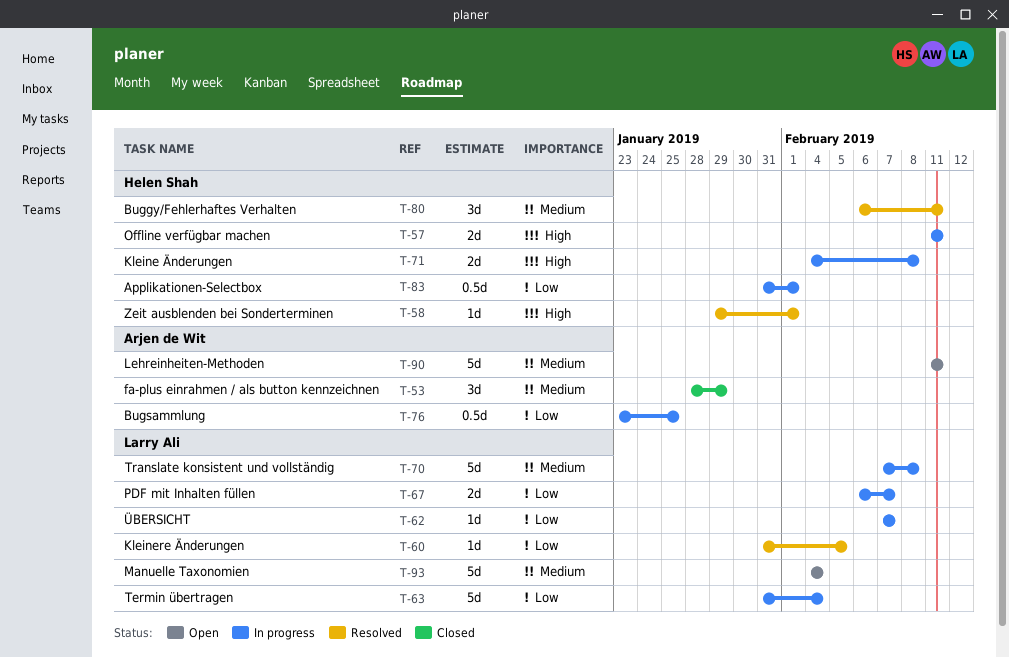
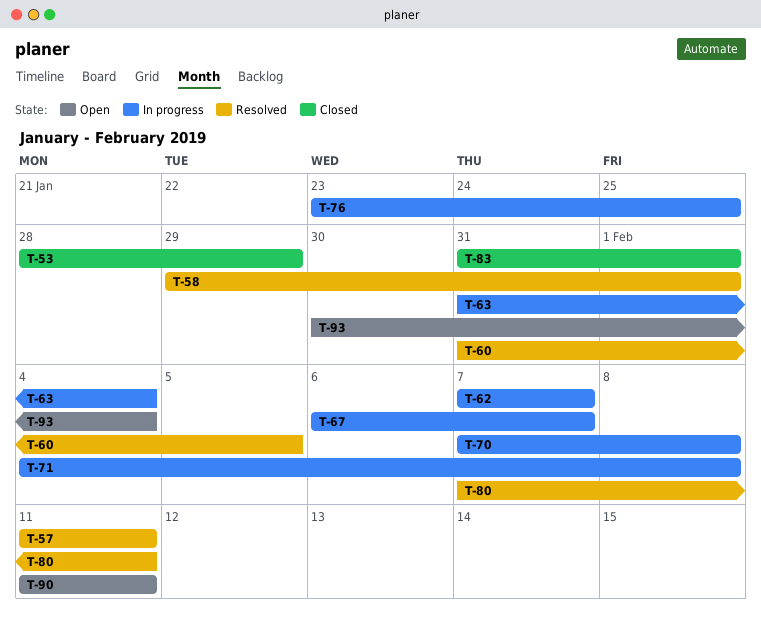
T-57, status: In progress -> Resolved
T-80, start: Feb 6 -> Feb 7
T-83, status: In progress -> Closed
T-93, start: Feb 4 -> Jan 30

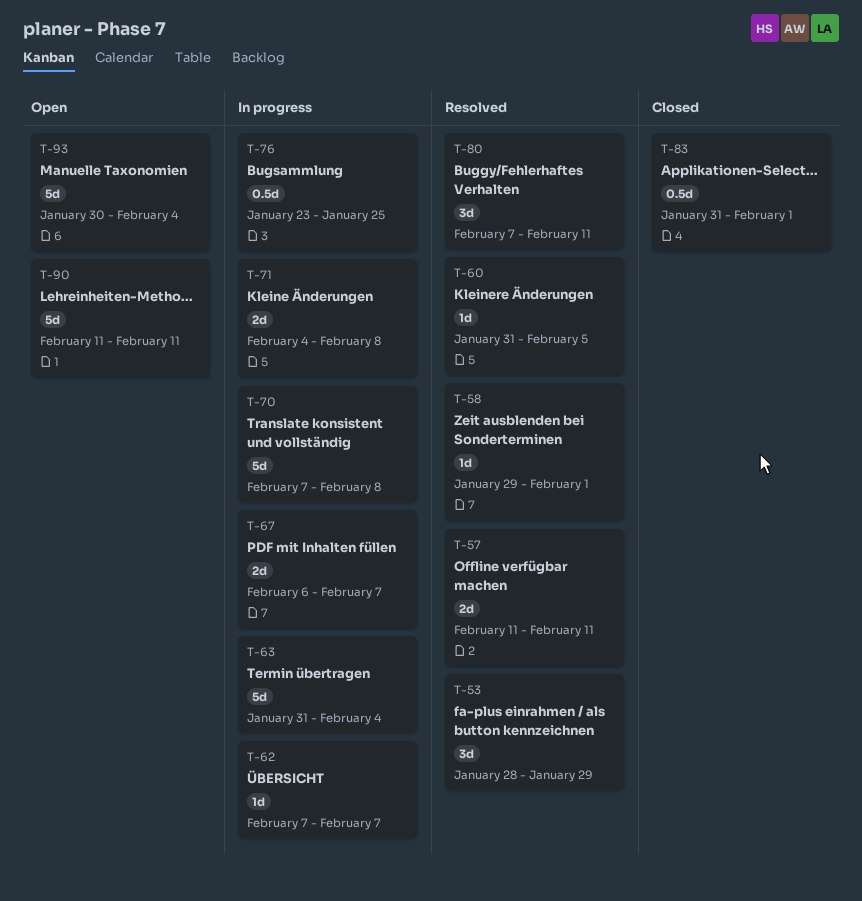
T-53, status: Closed -> Resolved

